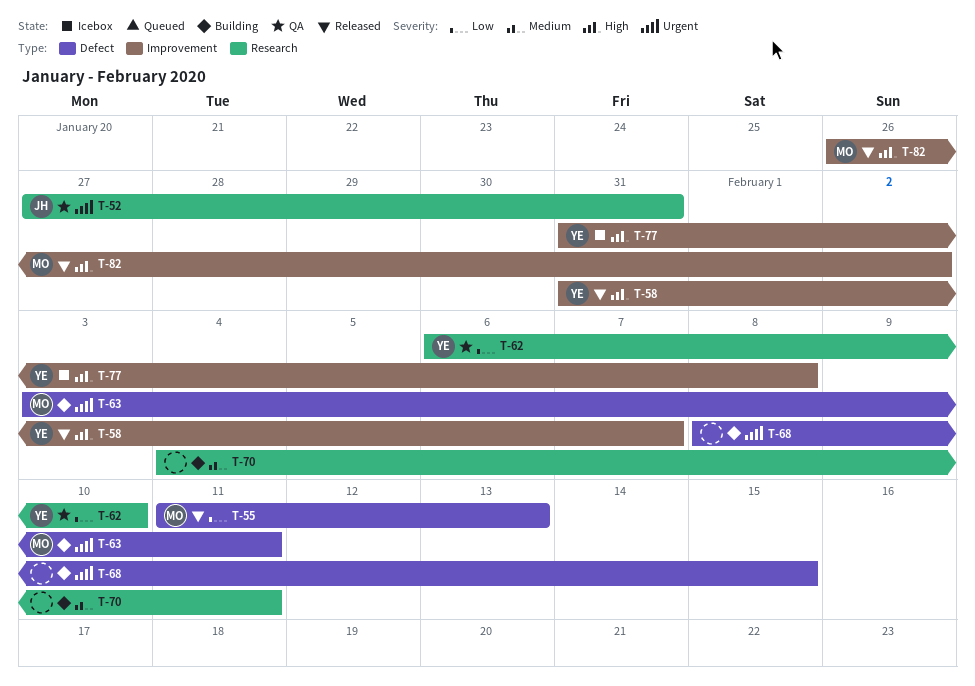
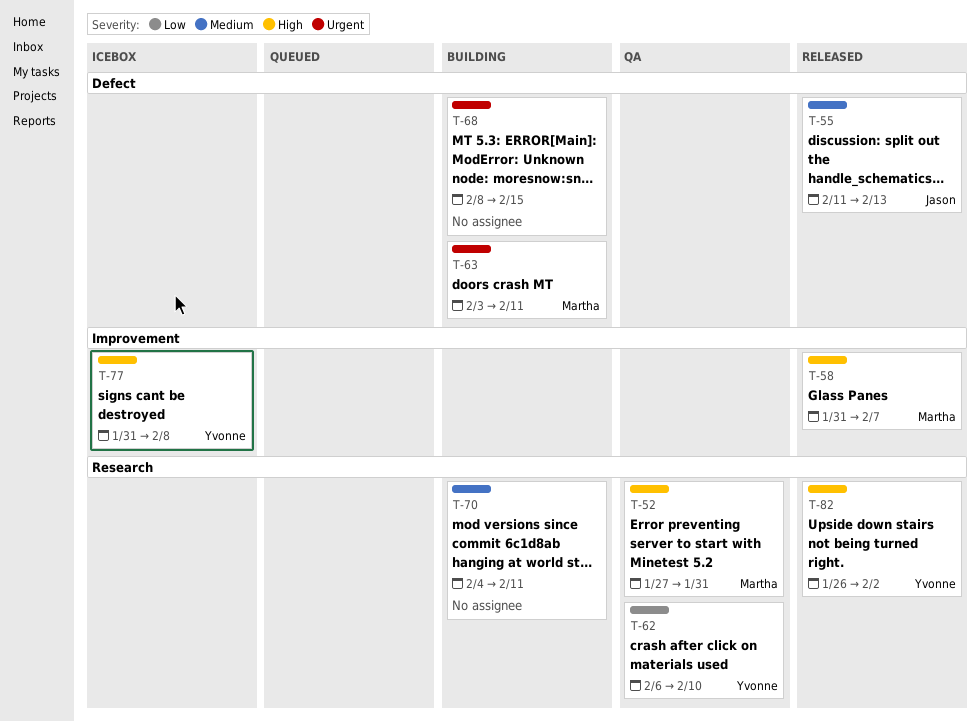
T-52, owner: Jason -> Martha
T-52, priority: Urgent -> High
T-55, owner: Martha -> Jason
T-55, priority: Low -> Medium
T-58, owner: Yvonne -> Martha
T-82, owner: Martha -> Yvonne
T-82, label: Improvement -> Research

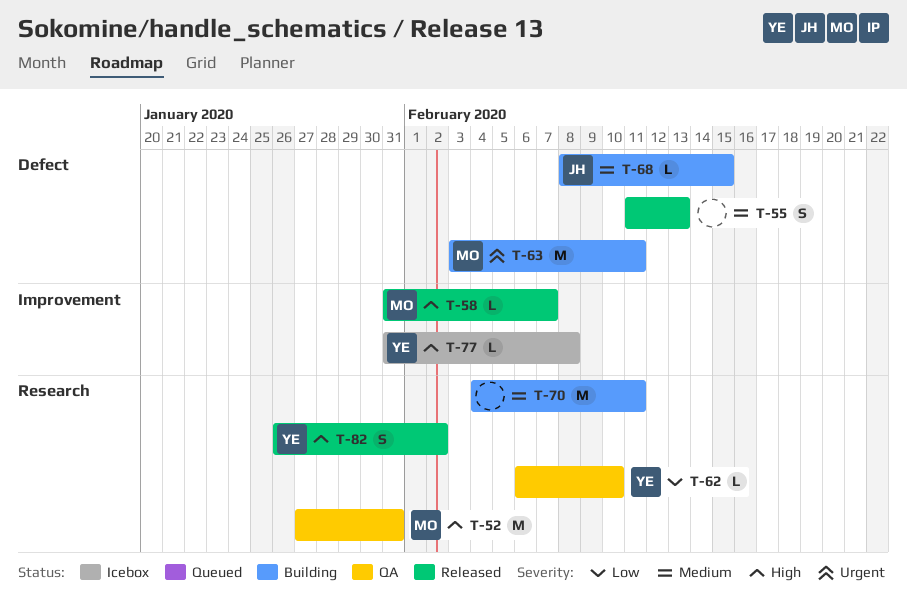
T-55, owner: Jason -> none
T-68, owner: none -> Jason
T-68, priority: Urgent -> Medium

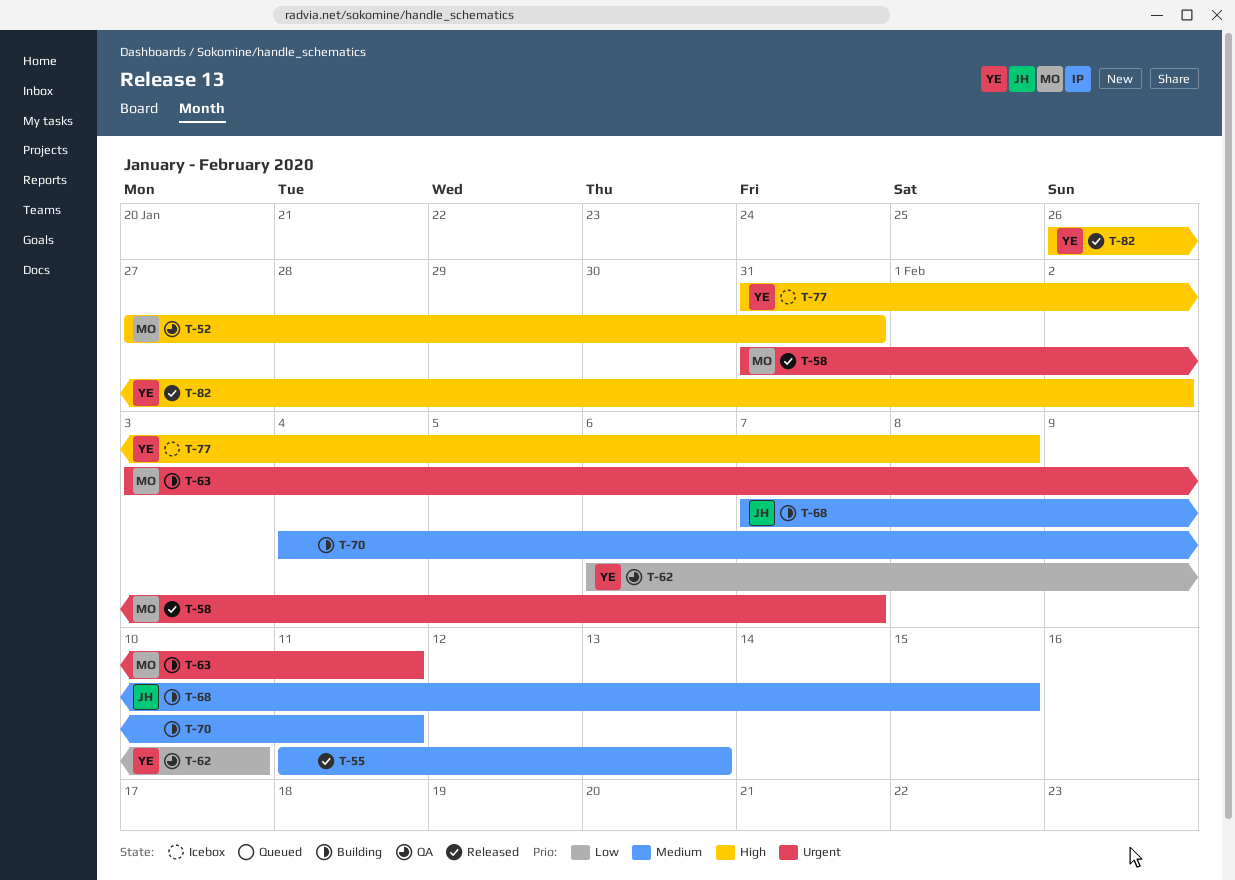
T-58, priority: High -> Urgent
T-68, start: Feb 8 -> Feb 7

